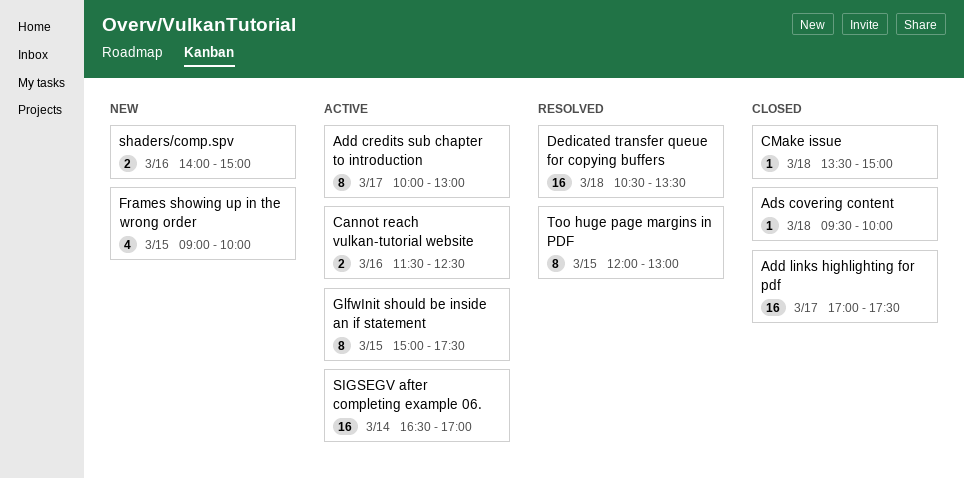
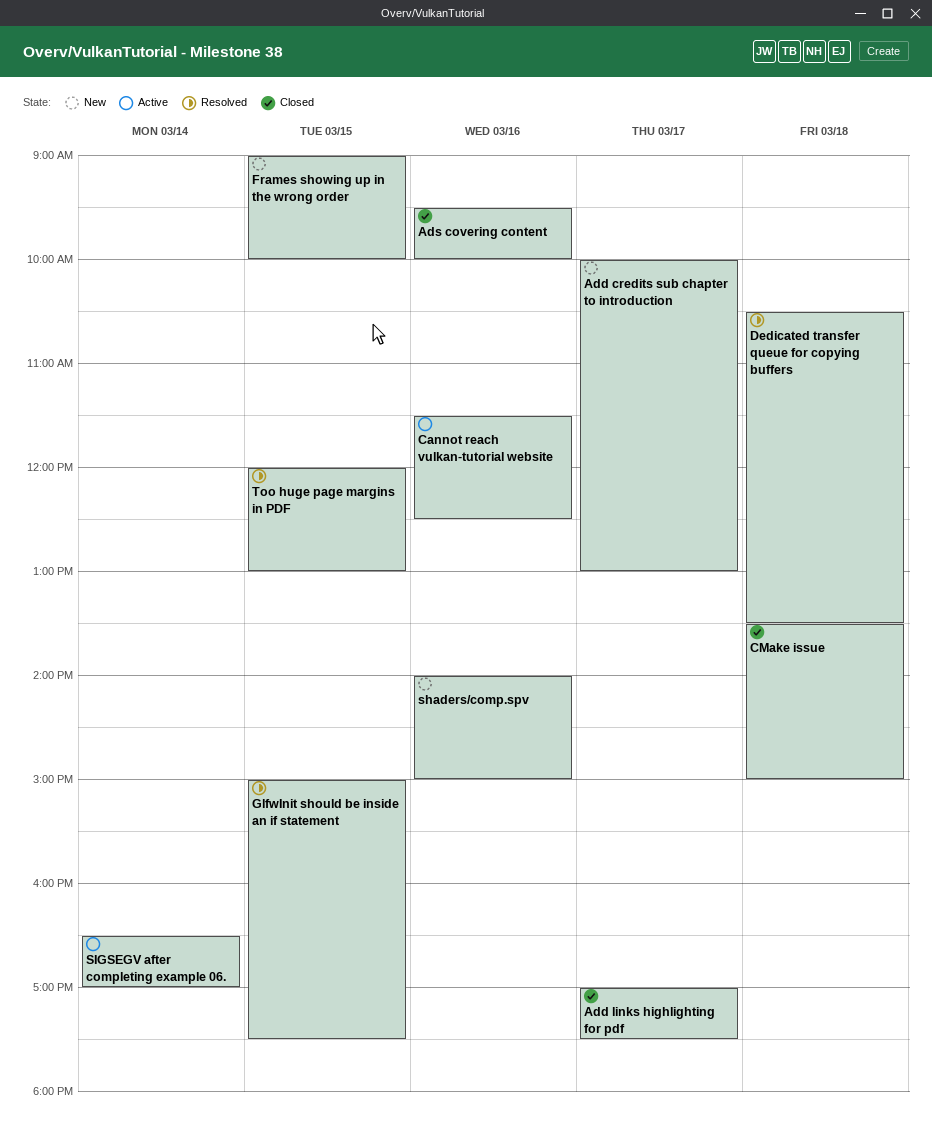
Add credits sub chapter to introduction, status: Active -> New
Ads covering content, day: Mar 18 -> Mar 16
GlfwInit should be inside an if statement, status: Active -> Resolved

